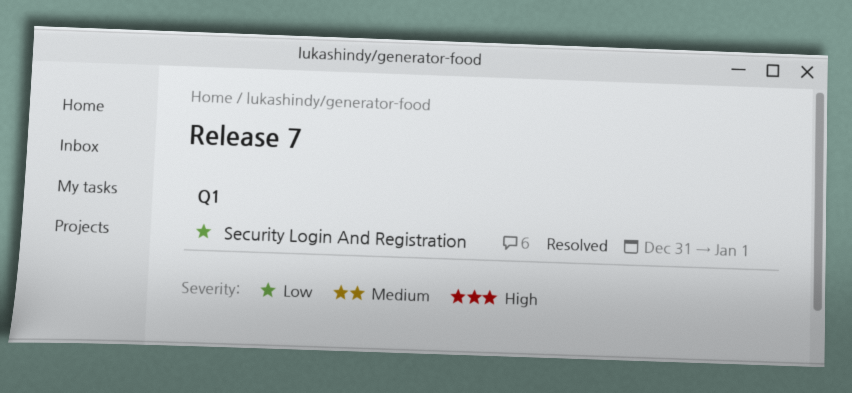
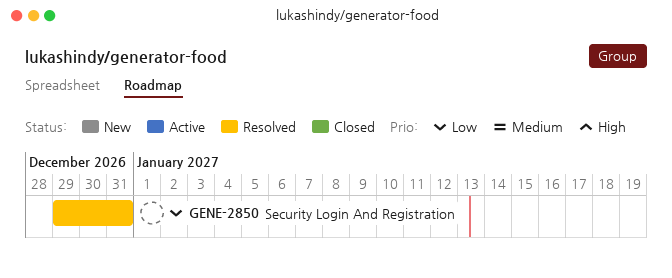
Security Login And Registration, start: Dec 31 -> Dec 29
Security Login And Registration, due: Jan 1 -> Dec 31

